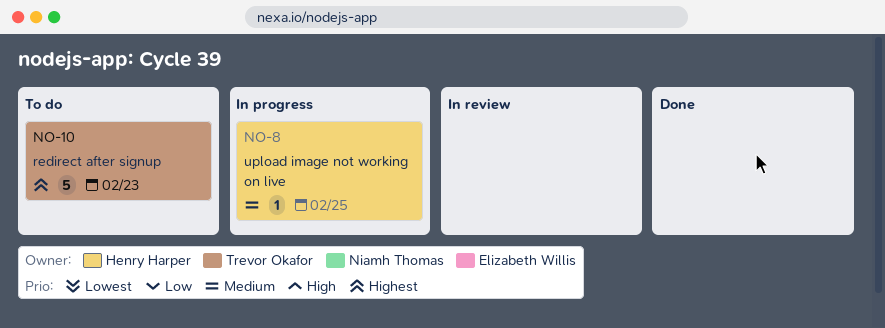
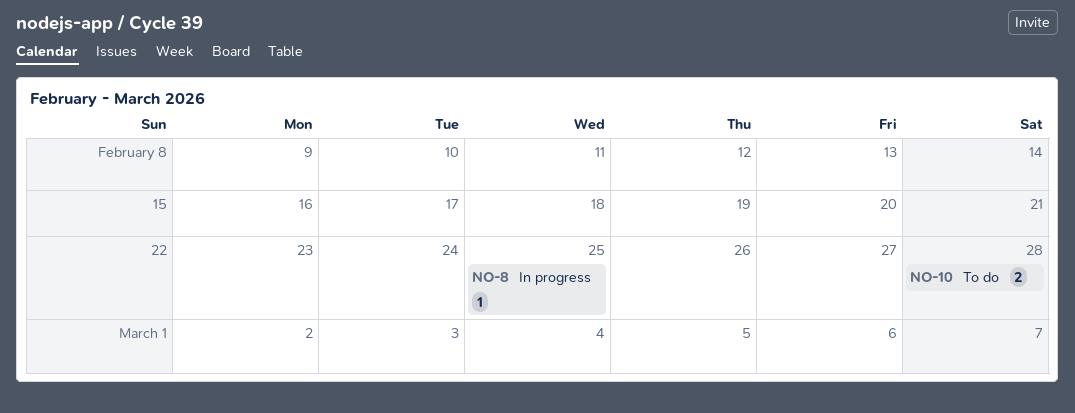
NO-10, estimate: 5 -> 2
NO-10, due: Feb 23 -> Feb 28

